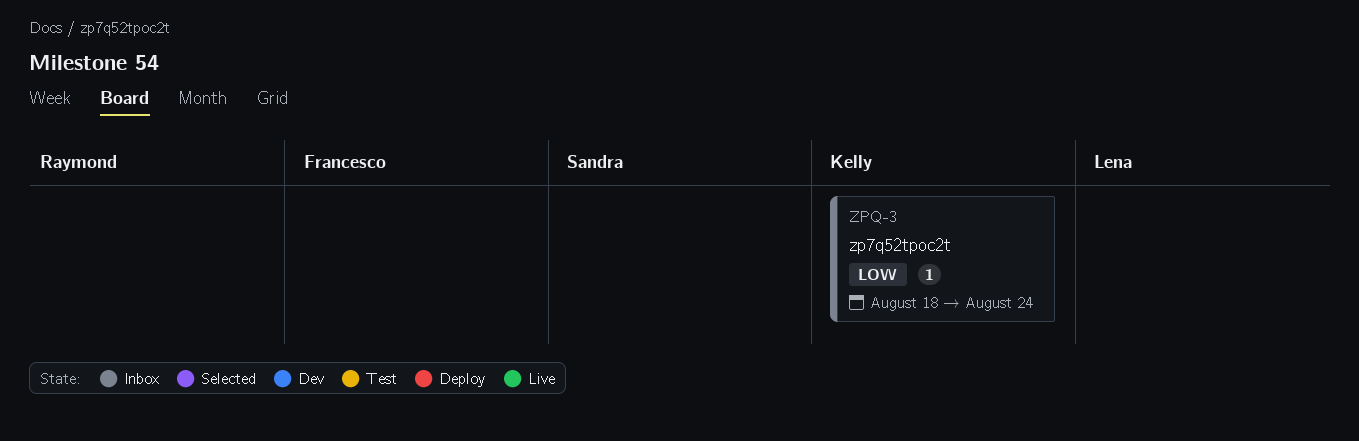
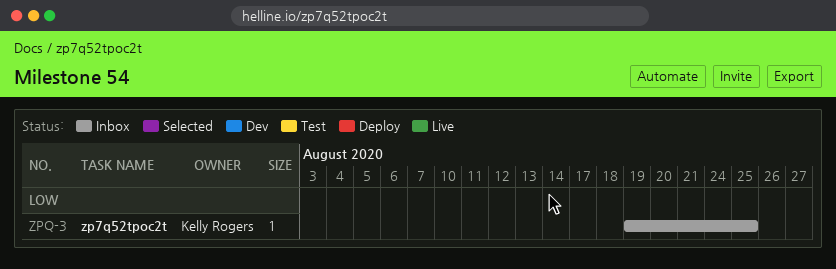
ZPQ-3, start: Aug 18 -> Aug 19
ZPQ-3, due: Aug 24 -> Aug 25

